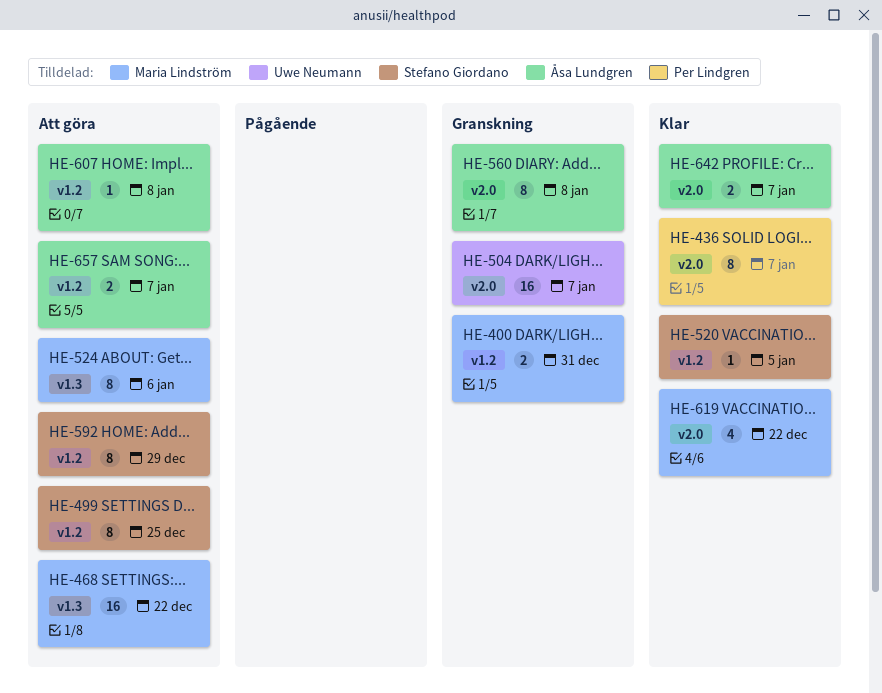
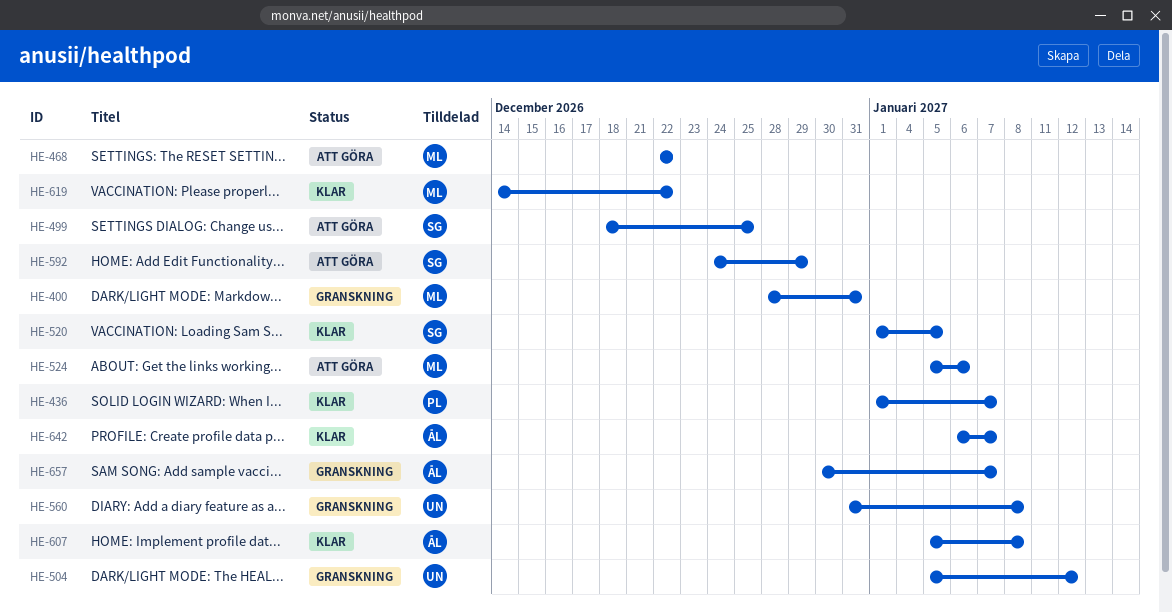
HE-504, due: Jan 7 -> Jan 12
HE-560, owner: Åsa Lundgren -> Uwe Neumann
HE-607, status: Att göra -> Klar
HE-657, status: Att göra -> Granskning

